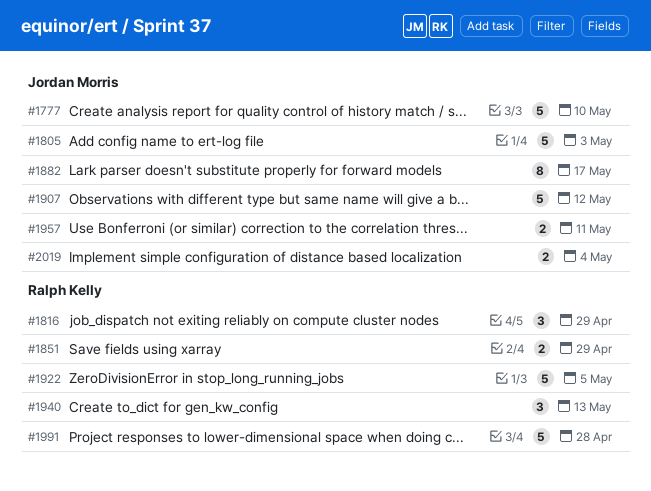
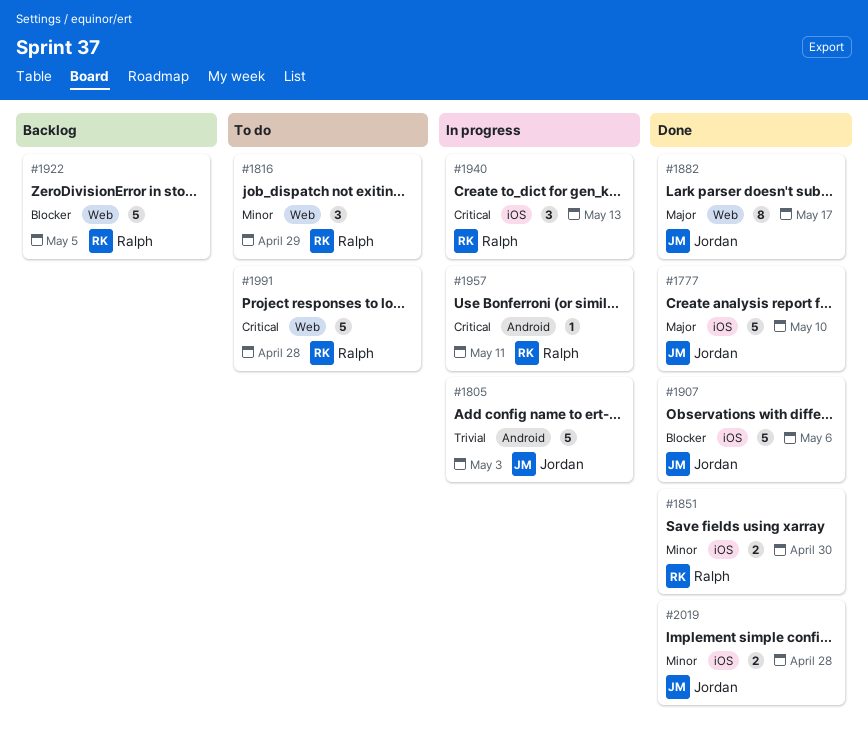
#1851, due: Apr 29 -> Apr 30
#1907, due: May 12 -> May 6
#1957, owner: Jordan Morris -> Ralph Kelly
#1957, estimate: 2 -> 1
#2019, due: May 4 -> Apr 28

